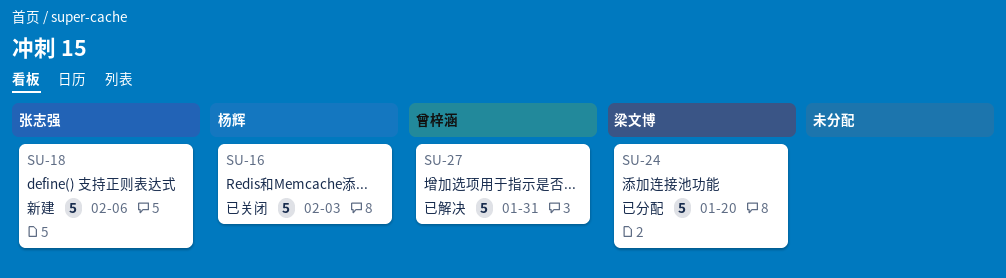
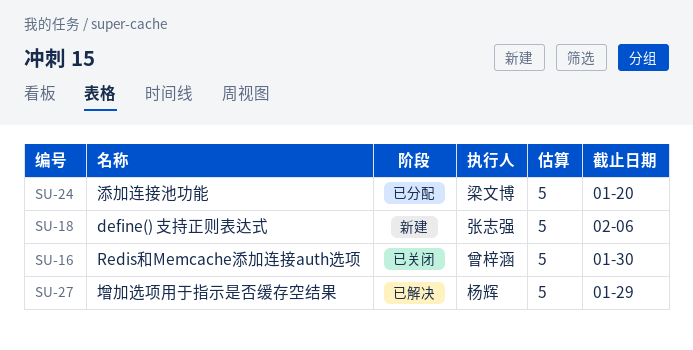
SU-16, owner: 杨辉 -> 曾梓涵
SU-16, due: Feb 3 -> Jan 30
SU-27, owner: 曾梓涵 -> 杨辉
SU-27, due: Jan 31 -> Jan 29

